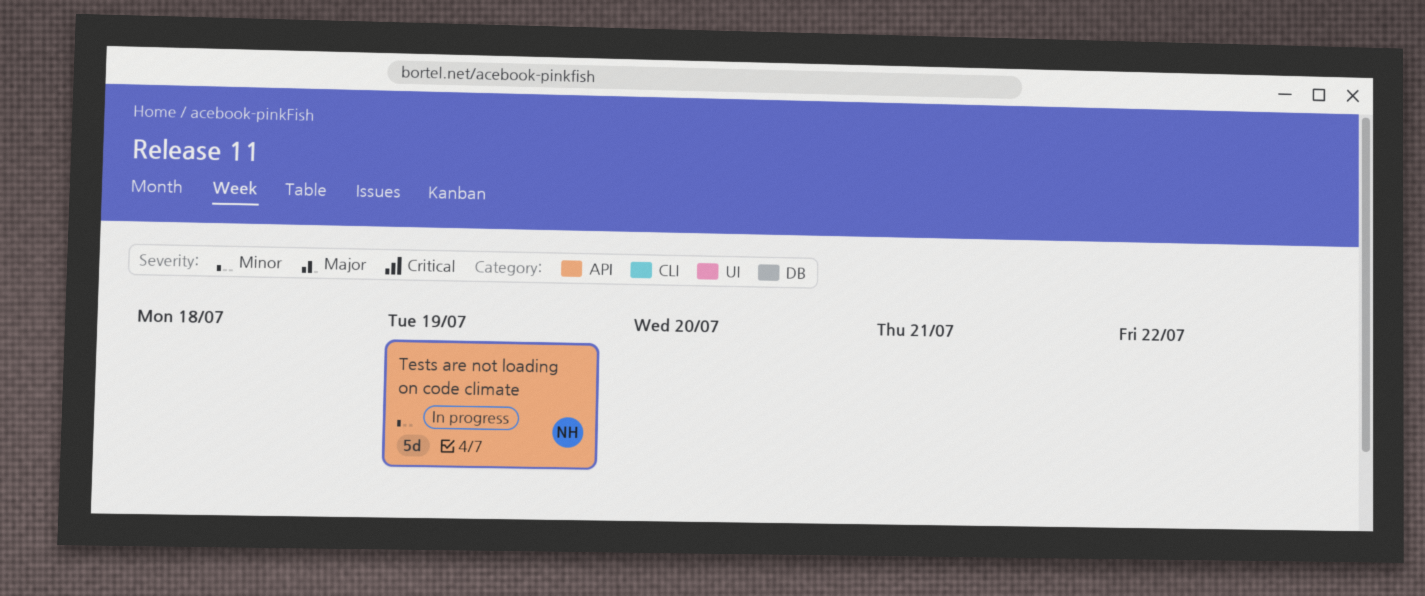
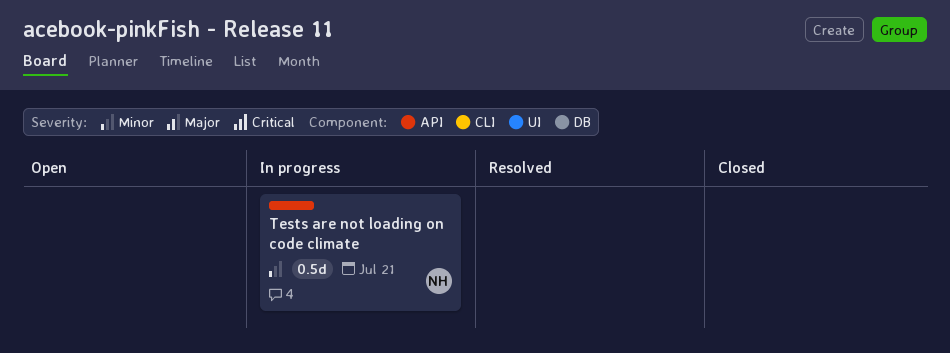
Tests are not loading on code climate, estimate: 5d -> 0.5d
Tests are not loading on code climate, due: Jul 19 -> Jul 21

